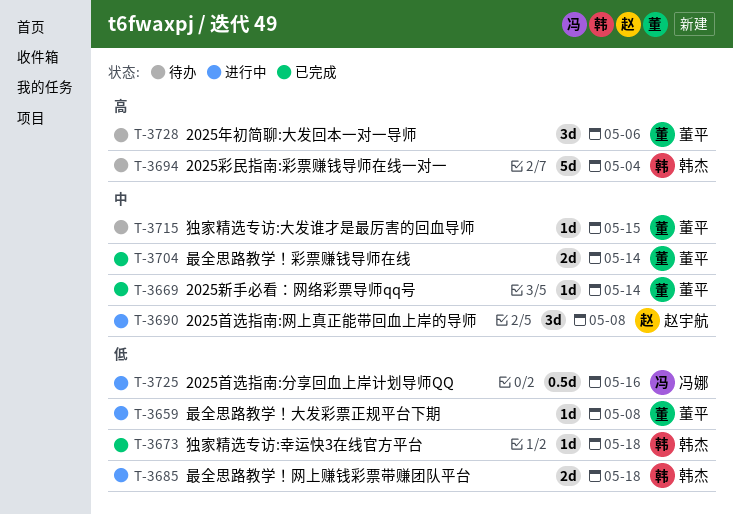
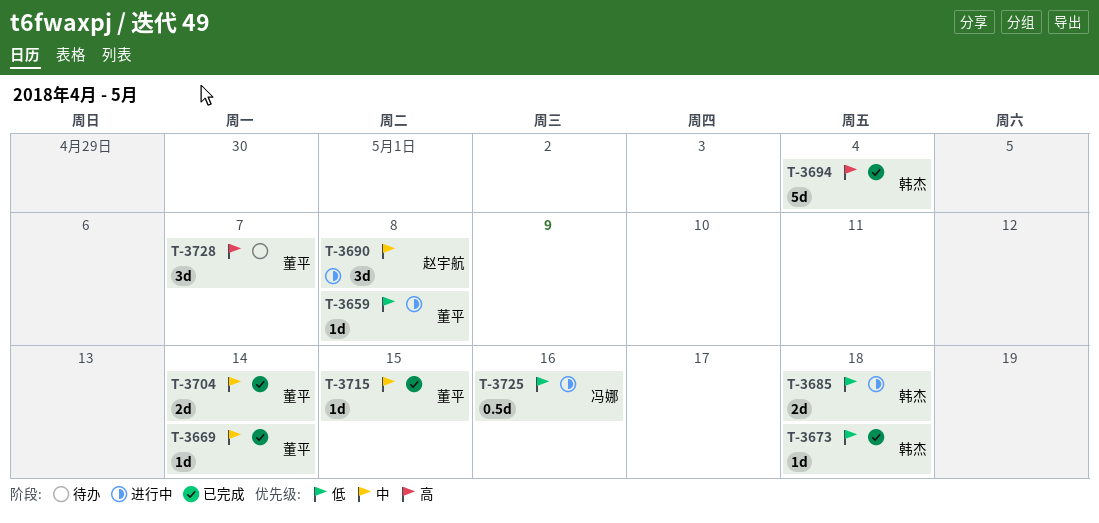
T-3694, status: 待办 -> 已完成
T-3715, status: 待办 -> 已完成
T-3728, due: May 6 -> May 7

